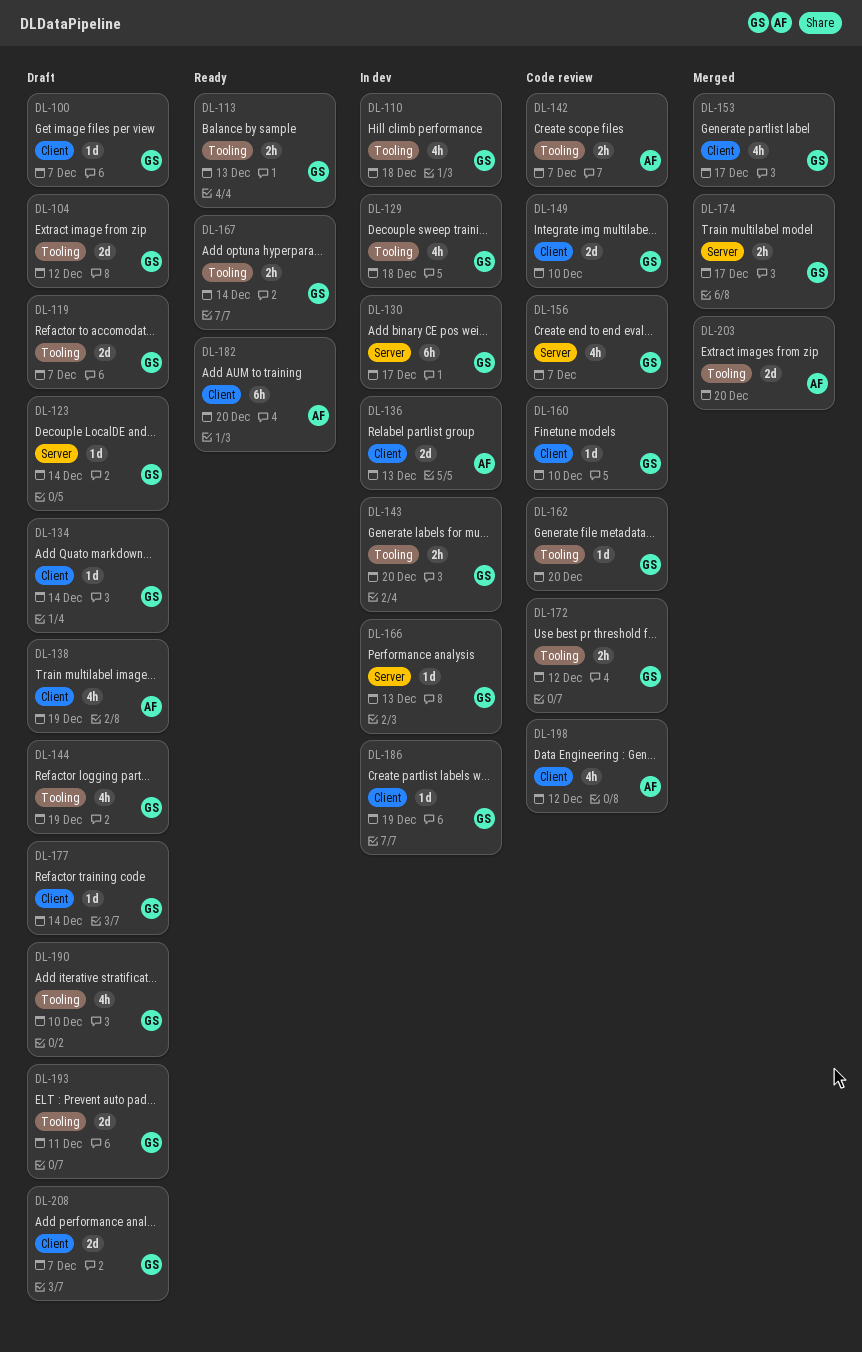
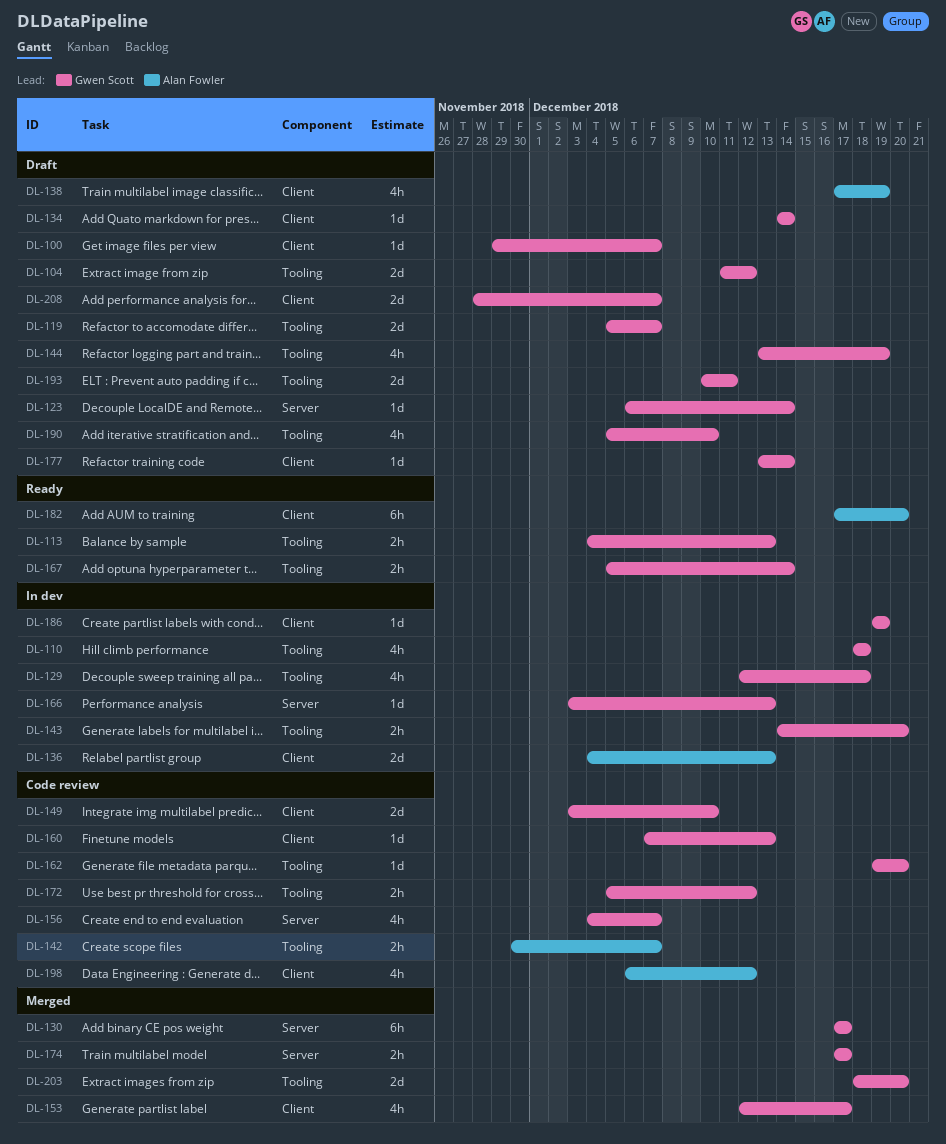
DL-130, status: In dev -> Merged
DL-160, due: Dec 10 -> Dec 13
DL-203, owner: Alan Fowler -> Gwen Scott

